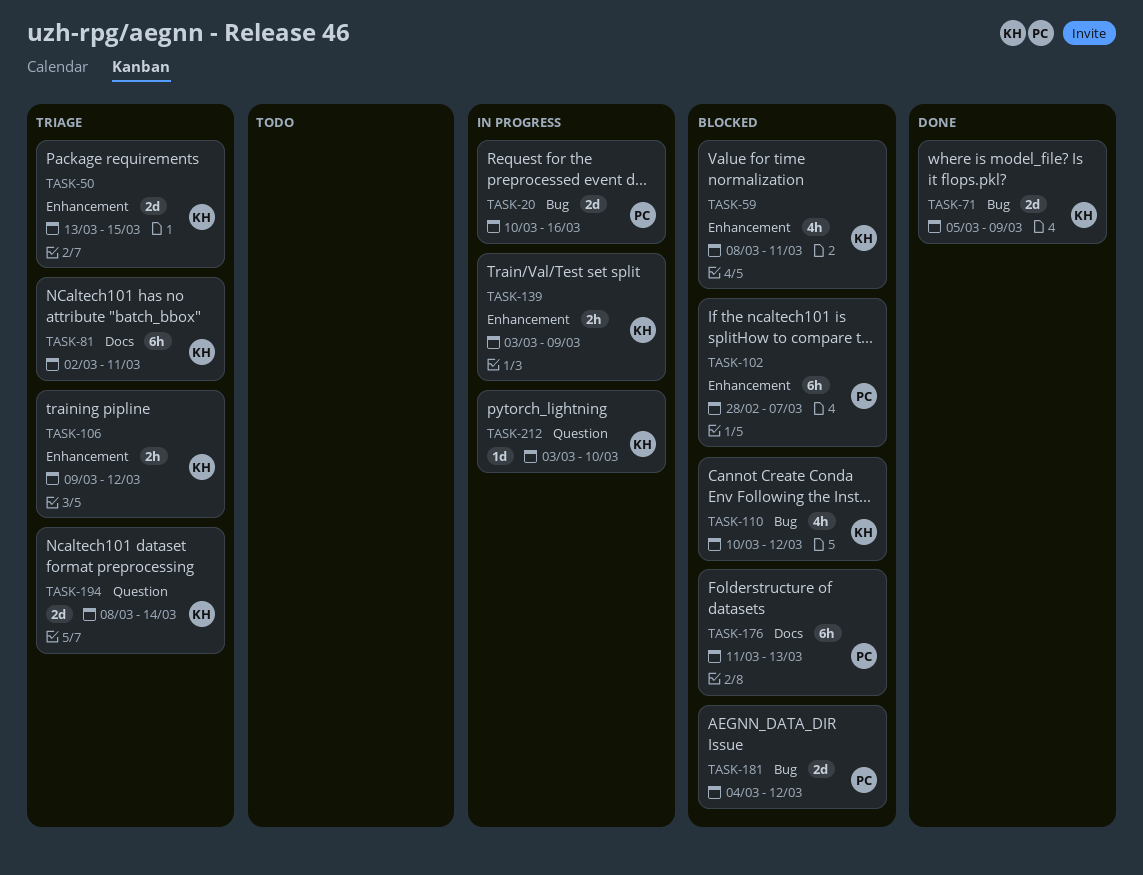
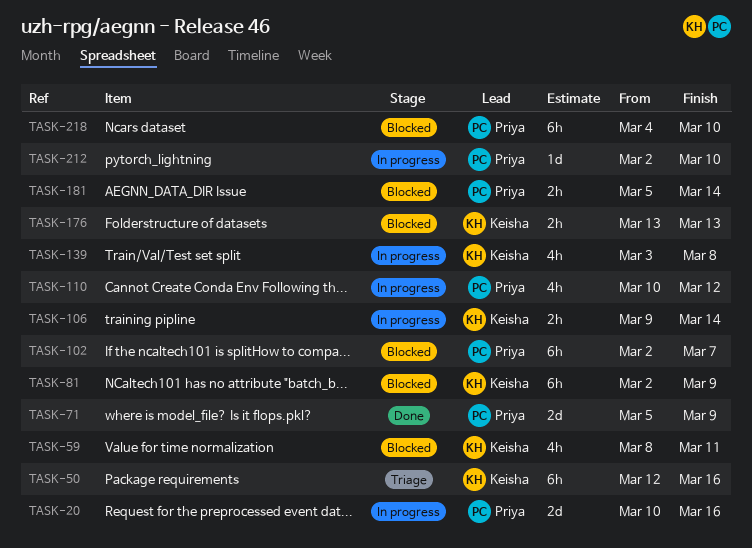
TASK-50, estimate: 2d -> 6h
TASK-50, start: Mar 13 -> Mar 12
TASK-50, due: Mar 15 -> Mar 16
TASK-71, owner: Keisha -> Priya
TASK-81, status: Triage -> Blocked
TASK-81, due: Mar 11 -> Mar 9
TASK-102, start: Feb 28 -> Mar 2
TASK-106, status: Triage -> In progress
TASK-106, due: Mar 12 -> Mar 14
TASK-110, status: Blocked -> In progress
TASK-110, owner: Keisha -> Priya
TASK-139, estimate: 2h -> 4h
TASK-139, due: Mar 9 -> Mar 8
TASK-176, owner: Priya -> Keisha
TASK-176, estimate: 6h -> 2h
TASK-176, start: Mar 11 -> Mar 13
TASK-181, estimate: 2d -> 2h
TASK-181, start: Mar 4 -> Mar 5
TASK-181, due: Mar 12 -> Mar 14
TASK-194: present -> none
TASK-212, owner: Keisha -> Priya
TASK-212, start: Mar 3 -> Mar 2
TASK-218: none -> present

